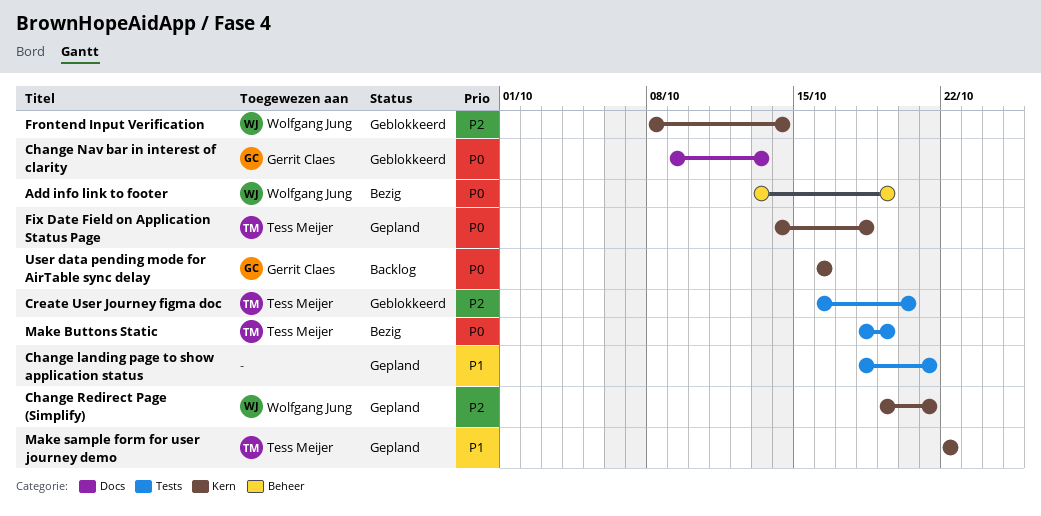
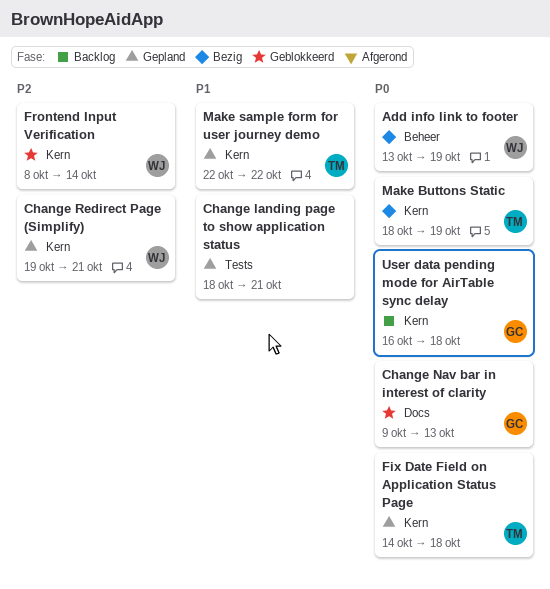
Create User Journey figma doc: present -> none
Make Buttons Static, label: Tests -> Kern
User data pending mode for AirTable sync delay, due: Oct 16 -> Oct 18

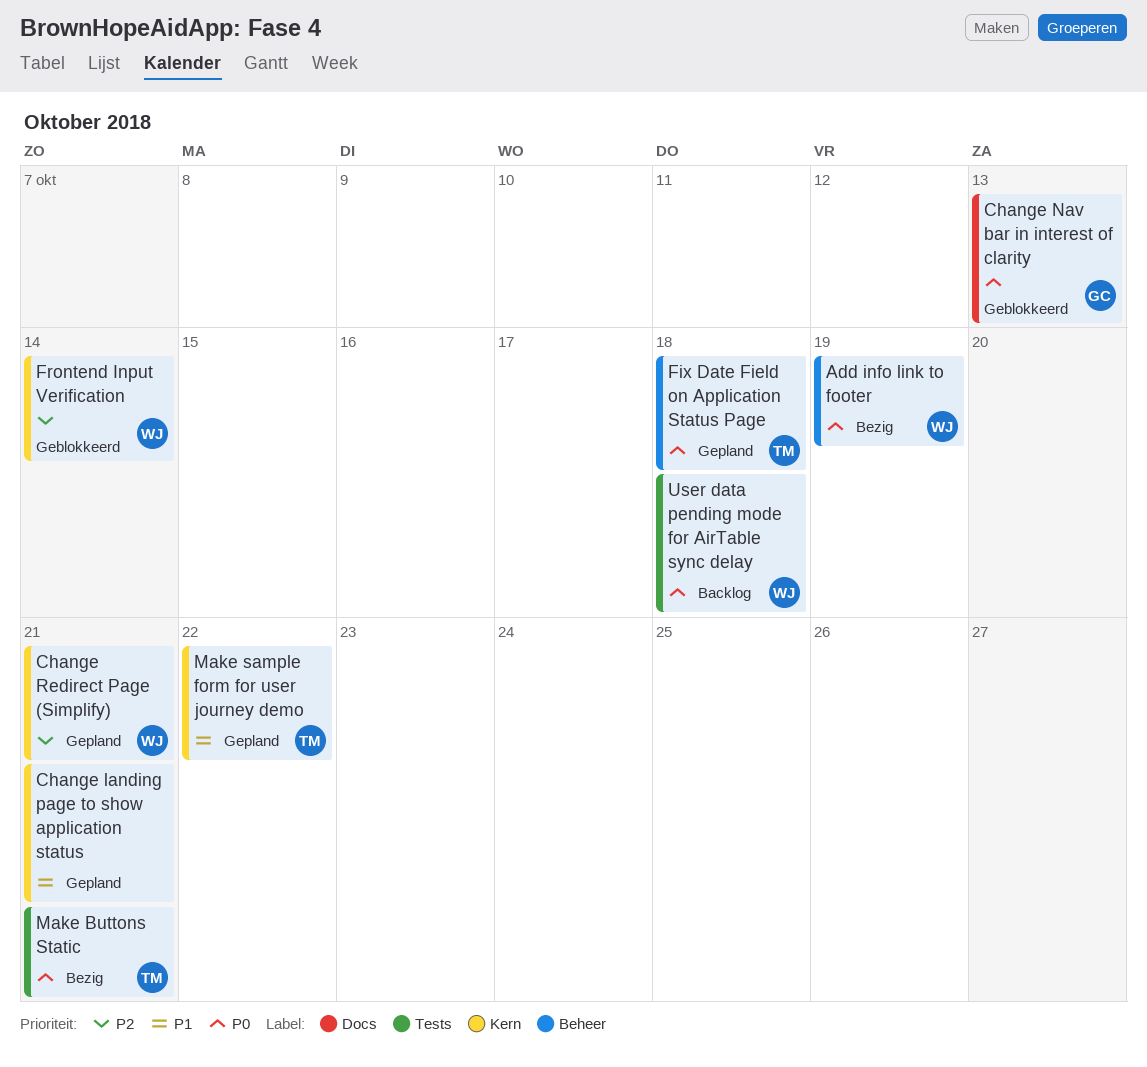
Change landing page to show application status, label: Tests -> Kern
Fix Date Field on Application Status Page, label: Kern -> Beheer
Make Buttons Static, label: Kern -> Tests
Make Buttons Static, due: Oct 19 -> Oct 21
User data pending mode for AirTable sync delay, owner: GC -> WJ
User data pending mode for AirTable sync delay, label: Kern -> Tests

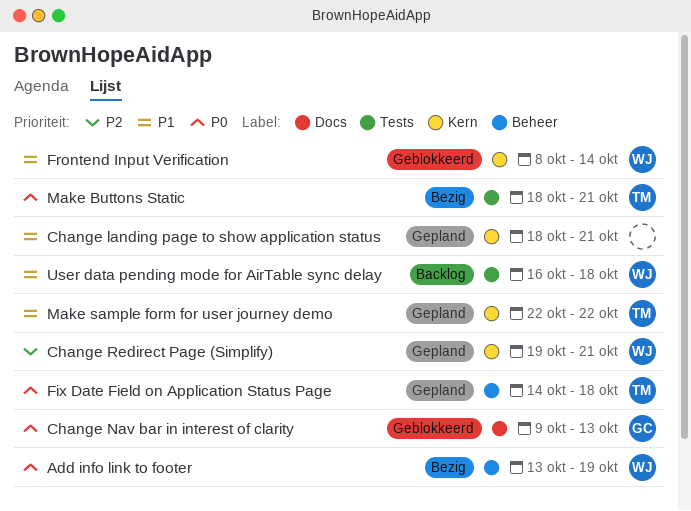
Frontend Input Verification, priority: P2 -> P1
User data pending mode for AirTable sync delay, priority: P0 -> P1

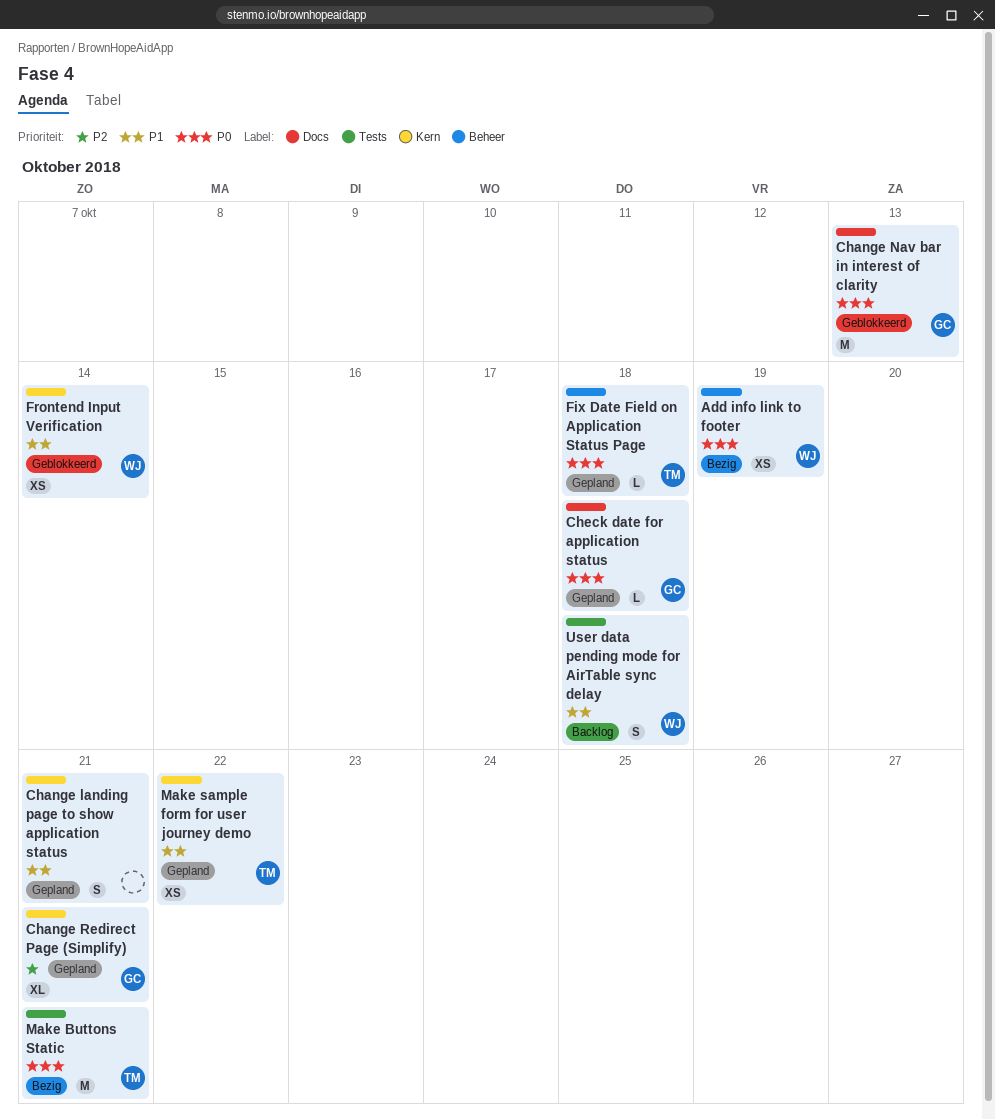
Change Redirect Page (Simplify), owner: WJ -> GC
Check date for application status: none -> present

